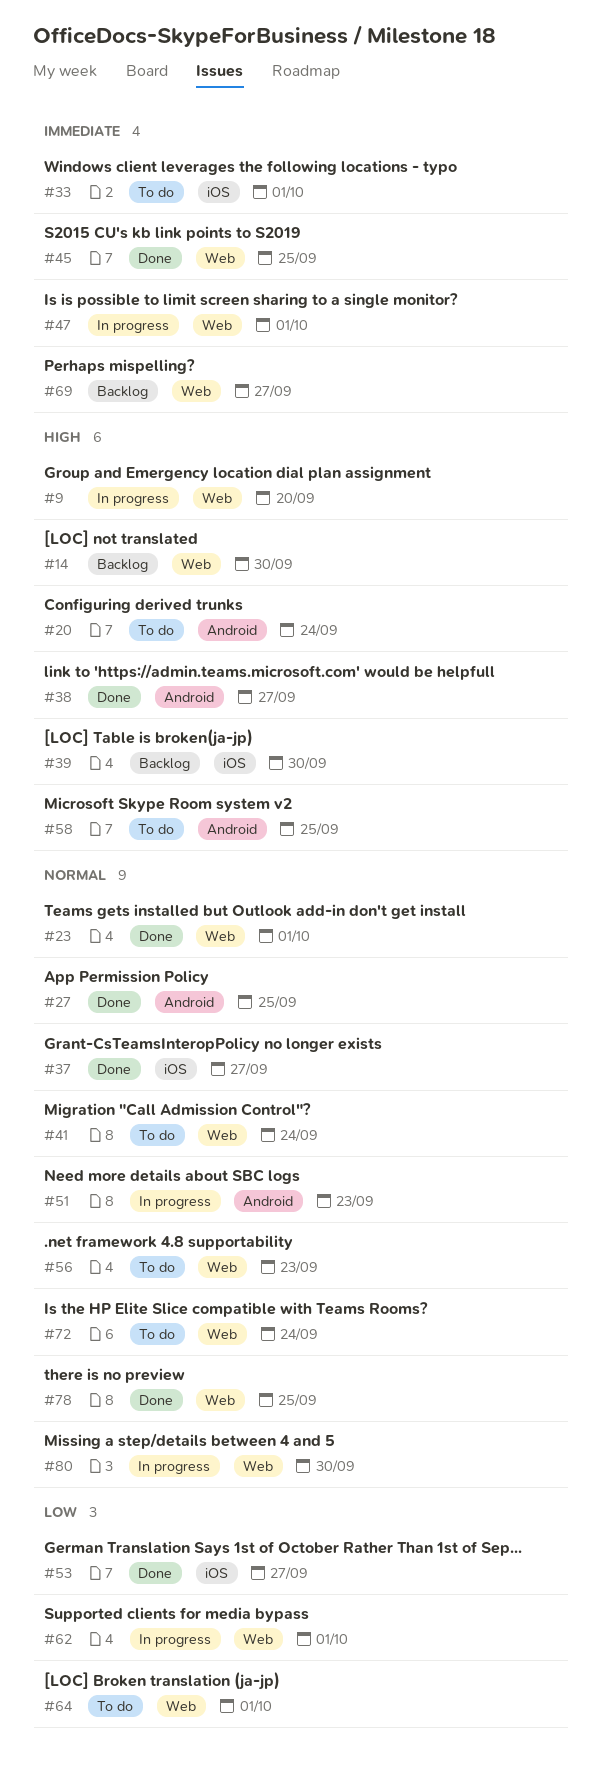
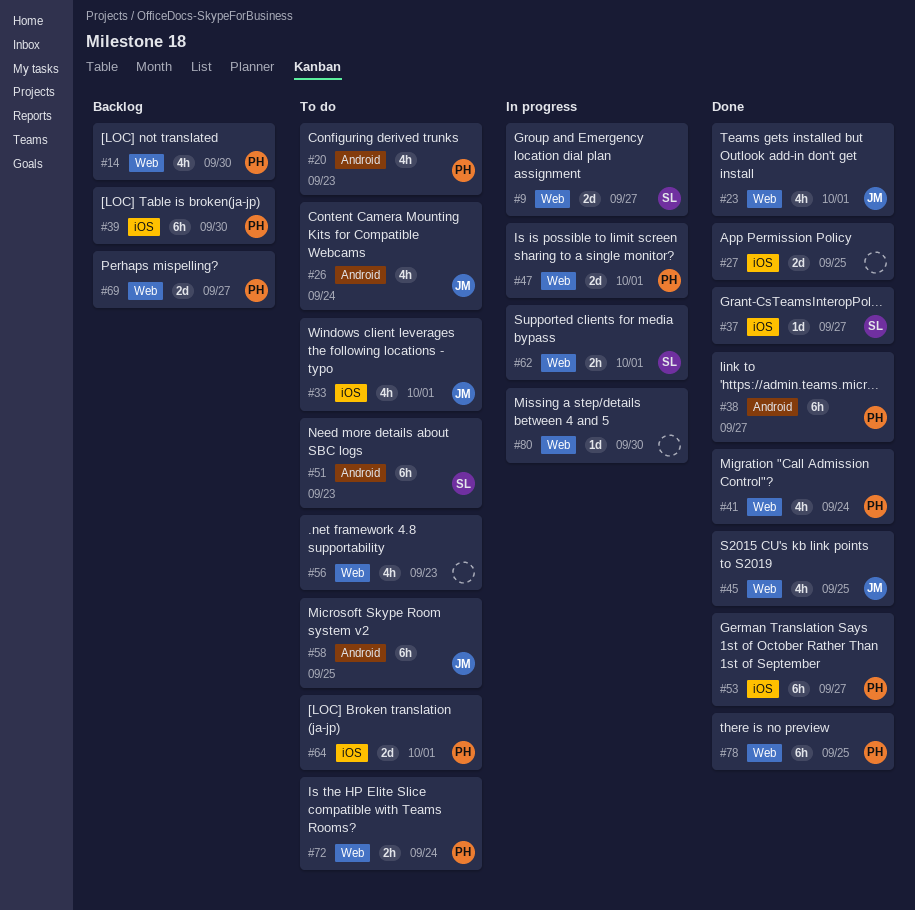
#9, due: Sep 20 -> Sep 27
#20, due: Sep 24 -> Sep 23
#26: none -> present
#27, label: Android -> iOS
#41, status: To do -> Done
#51, status: In progress -> To do
#64, label: Web -> iOS

